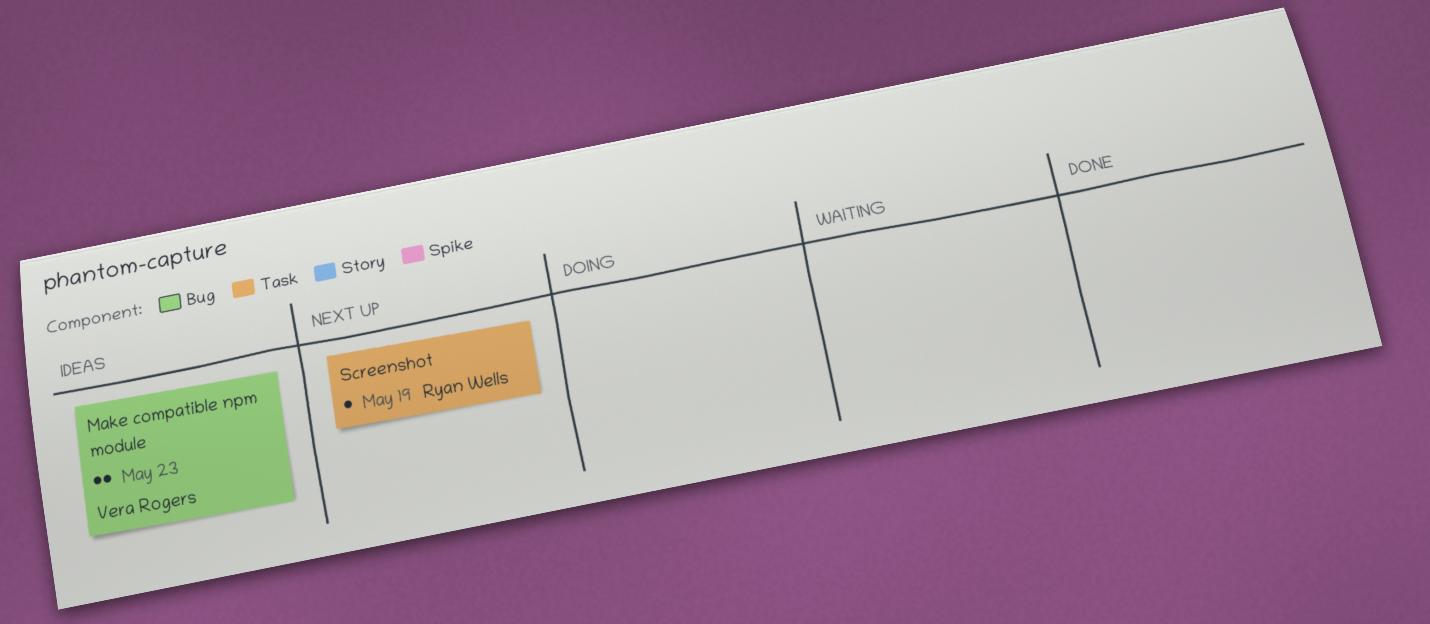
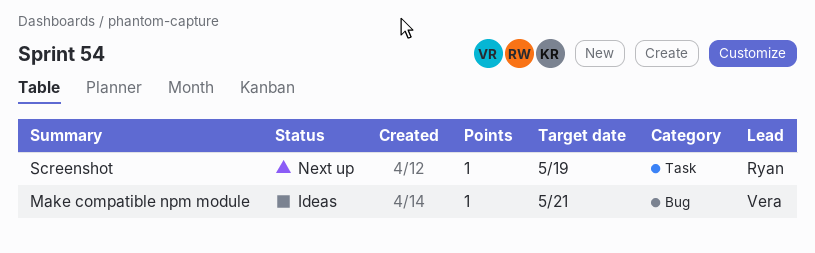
Make compatible npm module, estimate: 2 -> 1
Make compatible npm module, due: May 23 -> May 21

